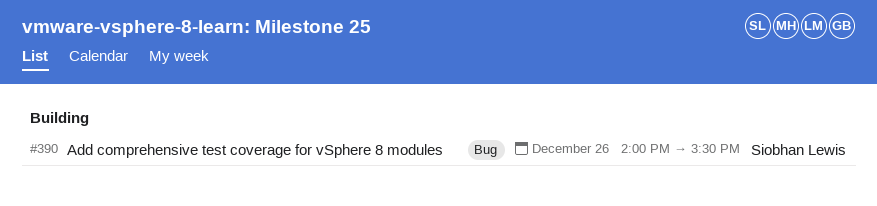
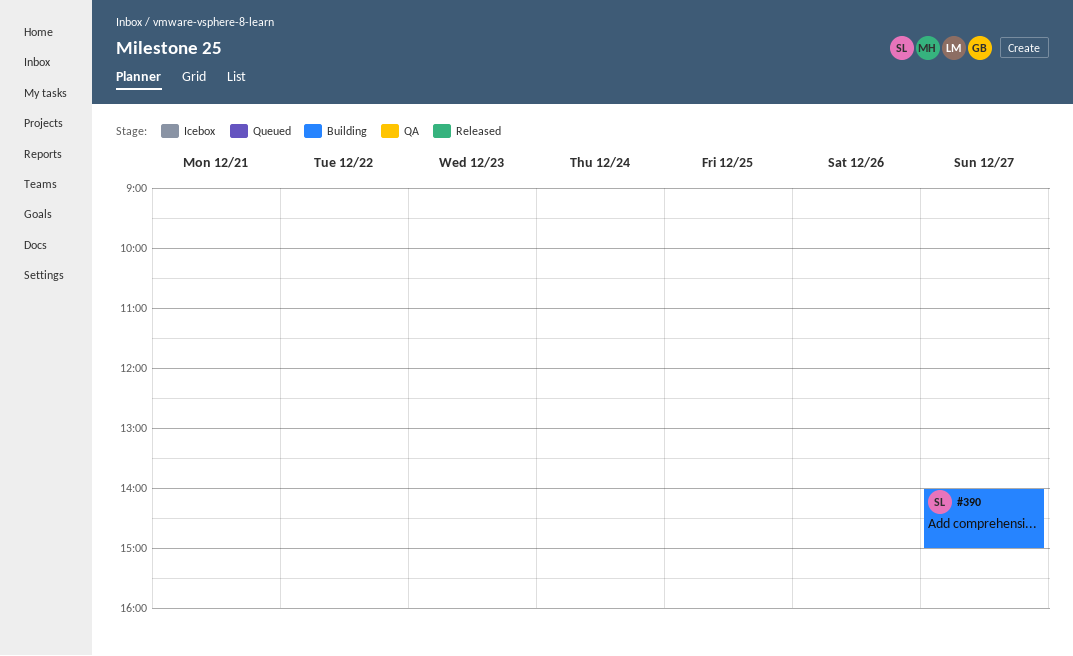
#390, day: Dec 26 -> Dec 27
#390, ends: 15:30 -> 15:00

